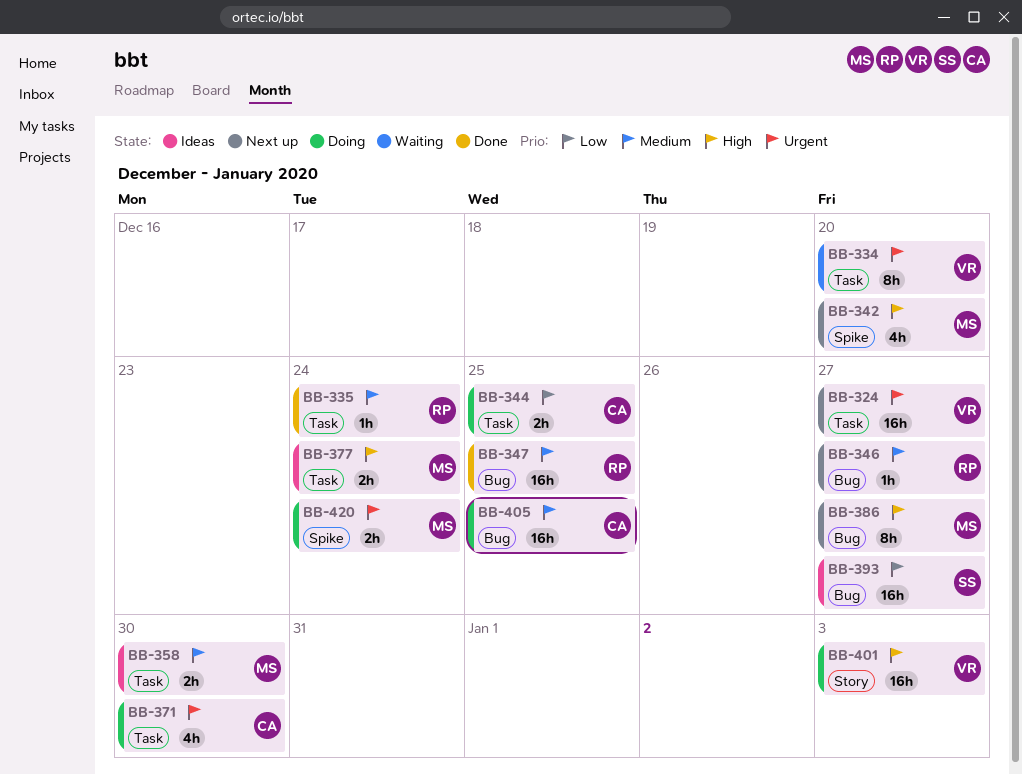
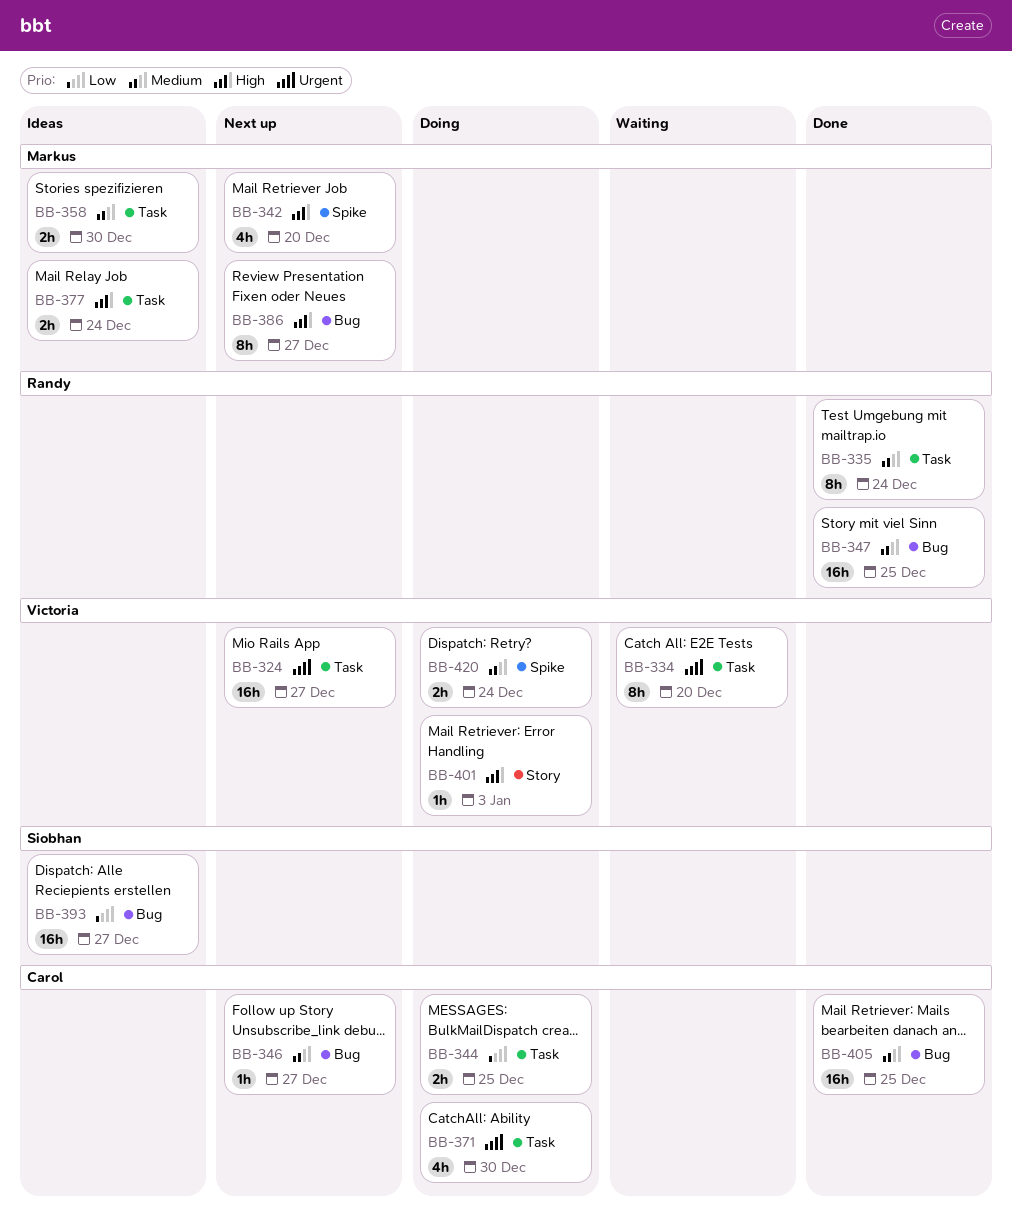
BB-335, estimate: 1h -> 8h
BB-346, owner: Randy -> Carol
BB-401, estimate: 16h -> 1h
BB-405, status: Doing -> Done
BB-420, owner: Markus -> Victoria
BB-420, priority: Urgent -> Medium

